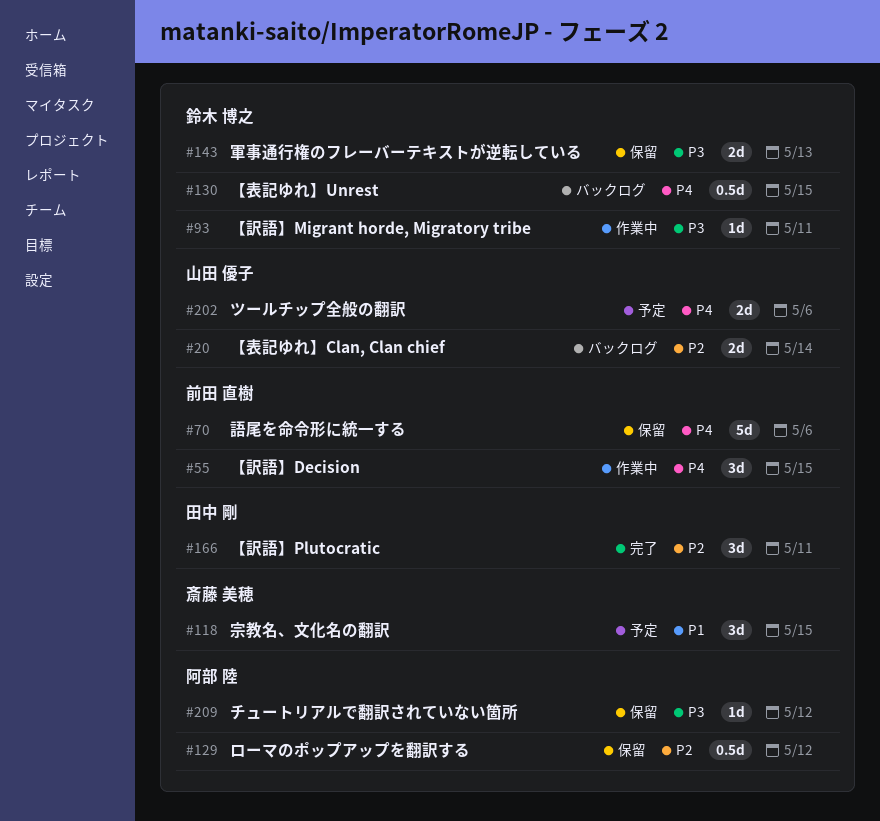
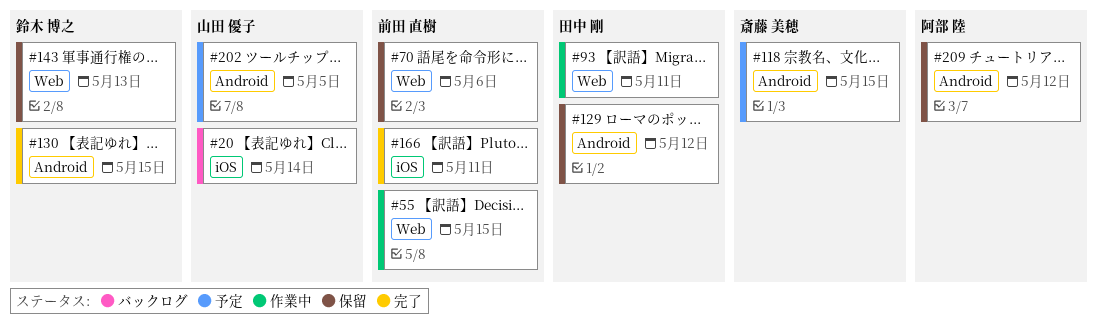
#93, owner: 鈴木 博之 -> 田中 剛
#129, owner: 阿部 陸 -> 田中 剛
#130, status: バックログ -> 完了
#166, owner: 田中 剛 -> 前田 直樹
#202, due: May 6 -> May 5

